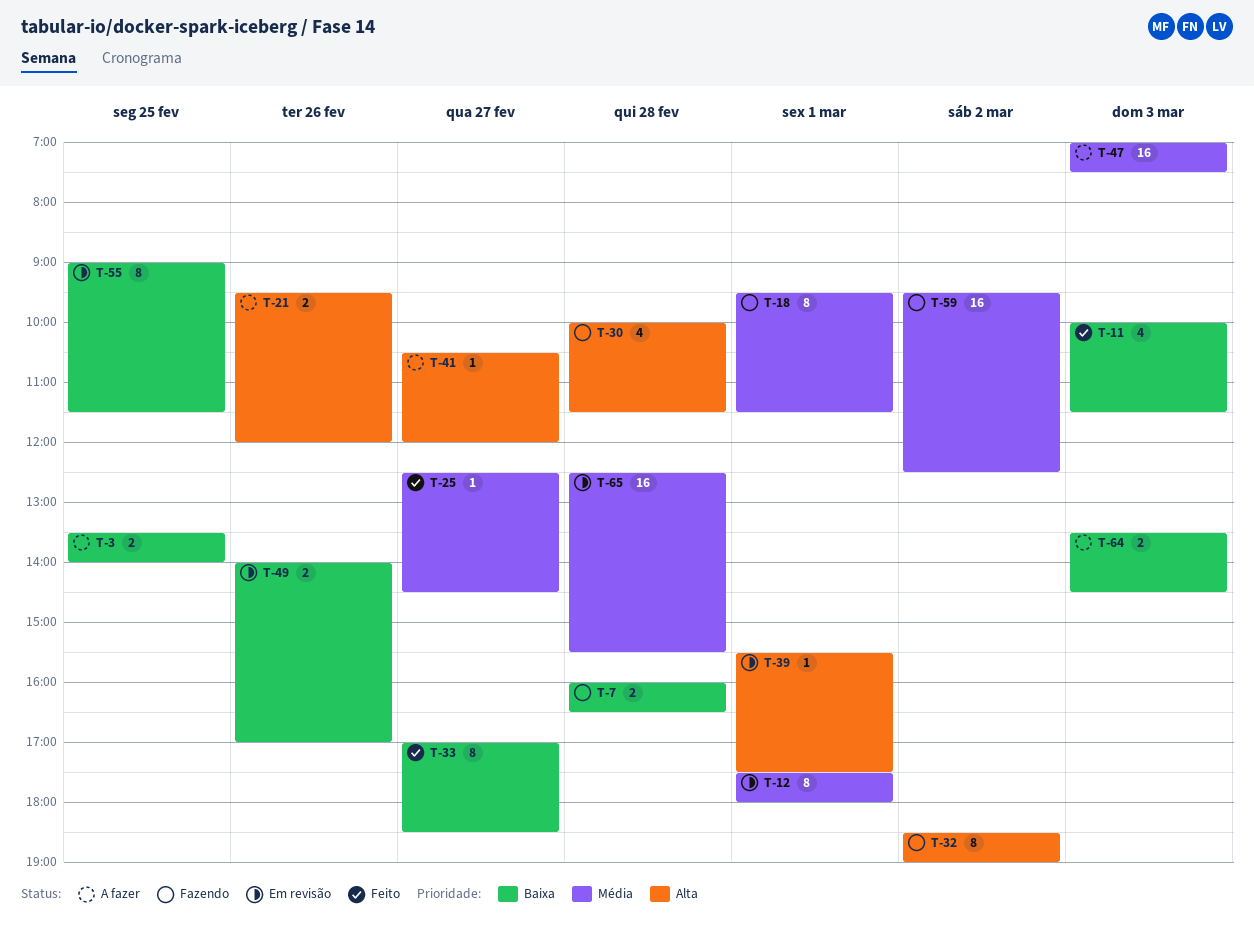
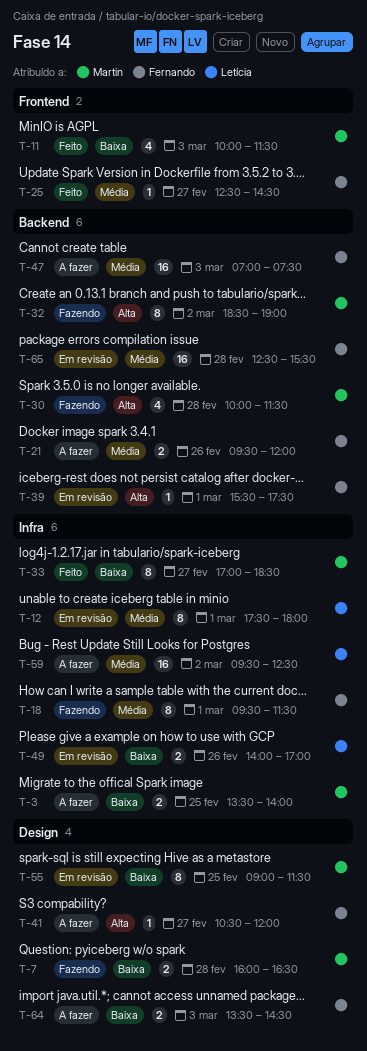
T-21, priority: Alta -> Média
T-59, status: Fazendo -> A fazer

